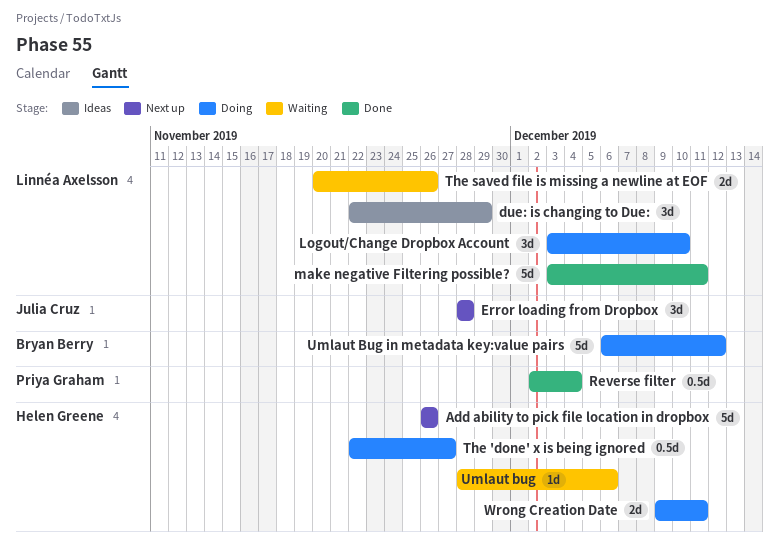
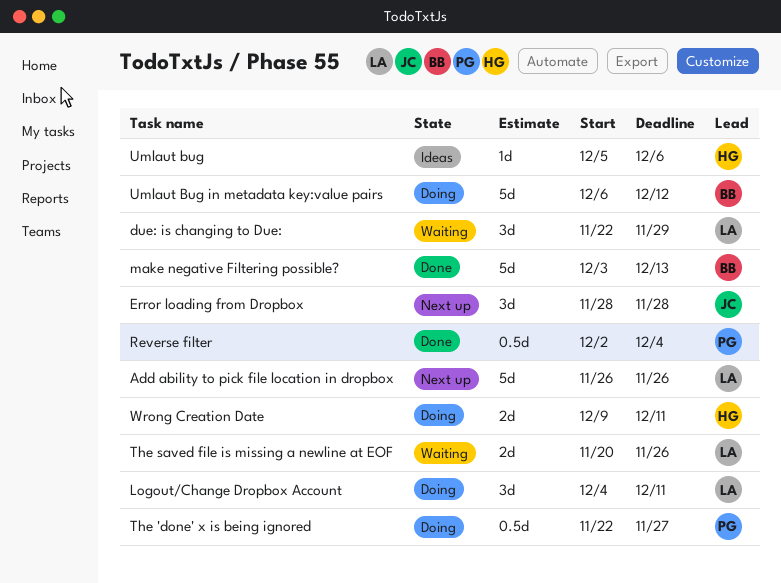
Add ability to pick file location in dropbox, owner: Helen Greene -> Linnéa Axelsson
due: is changing to Due:, status: Ideas -> Waiting
Logout/Change Dropbox Account, start: Dec 3 -> Dec 4
Logout/Change Dropbox Account, due: Dec 10 -> Dec 11
make negative Filtering possible?, owner: Linnéa Axelsson -> Bryan Berry
make negative Filtering possible?, due: Dec 11 -> Dec 13
The 'done' x is being ignored, owner: Helen Greene -> Priya Graham
Umlaut bug, status: Waiting -> Ideas
Umlaut bug, start: Nov 28 -> Dec 5

